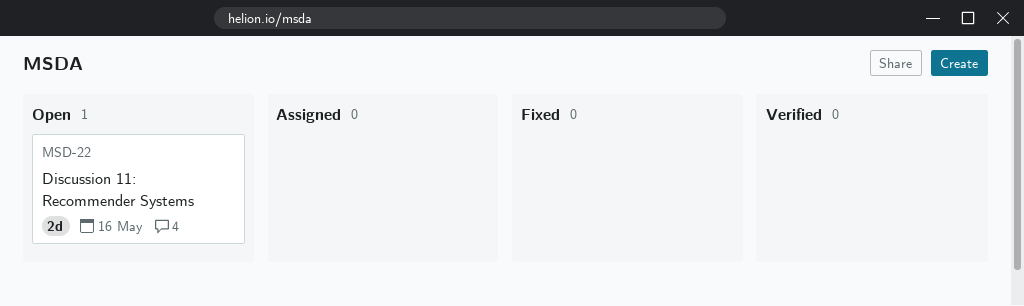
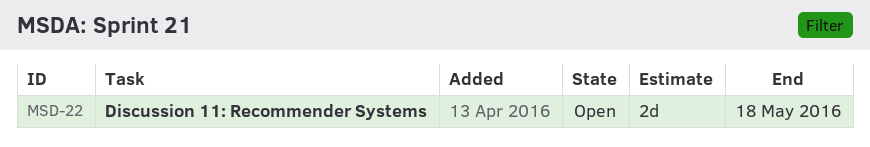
MSD-22, due: May 16 -> May 18

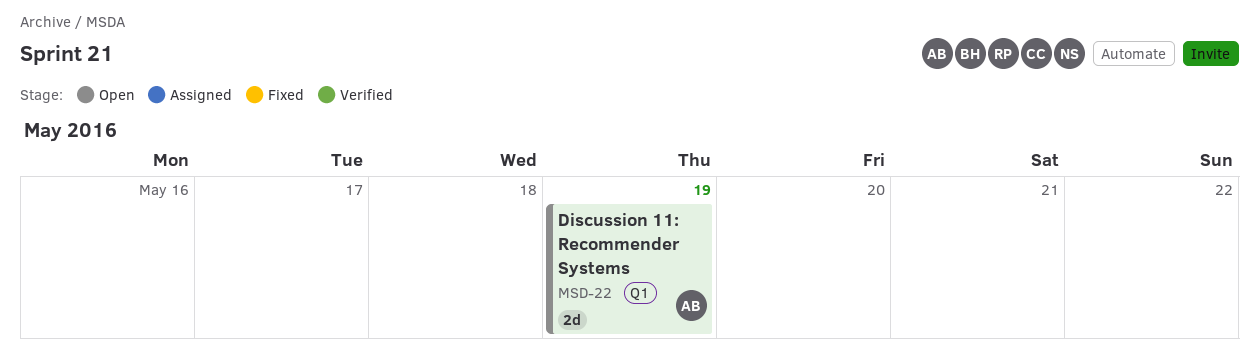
MSD-22, due: May 18 -> May 19

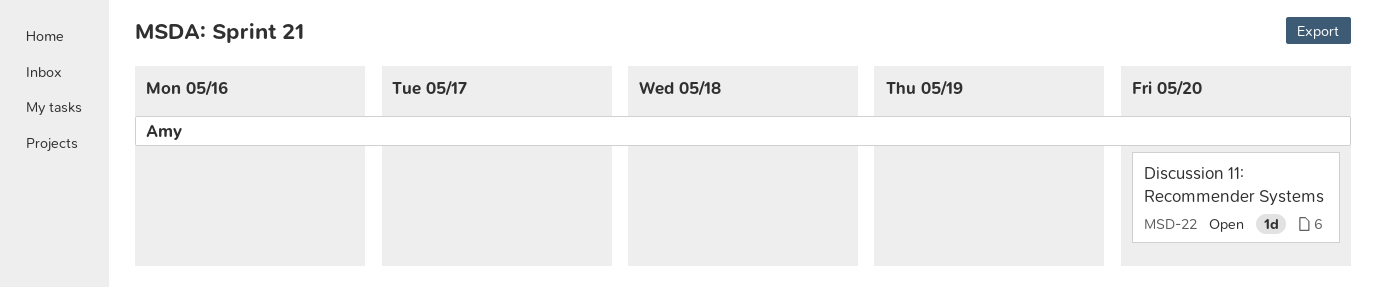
MSD-22, estimate: 2d -> 1d
MSD-22, due: May 19 -> May 20

